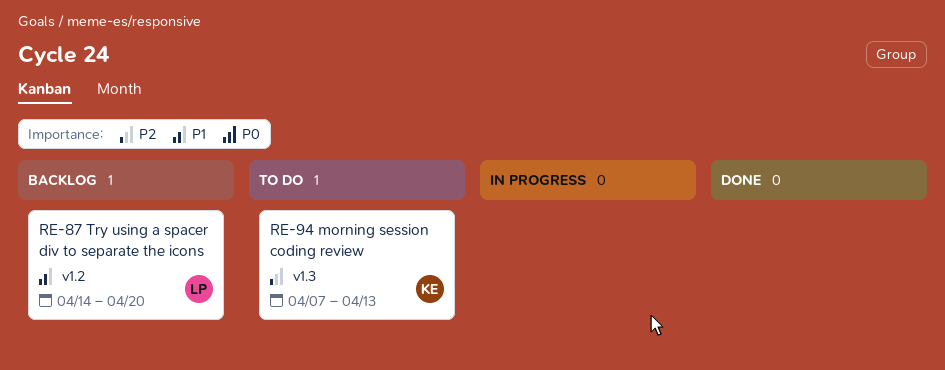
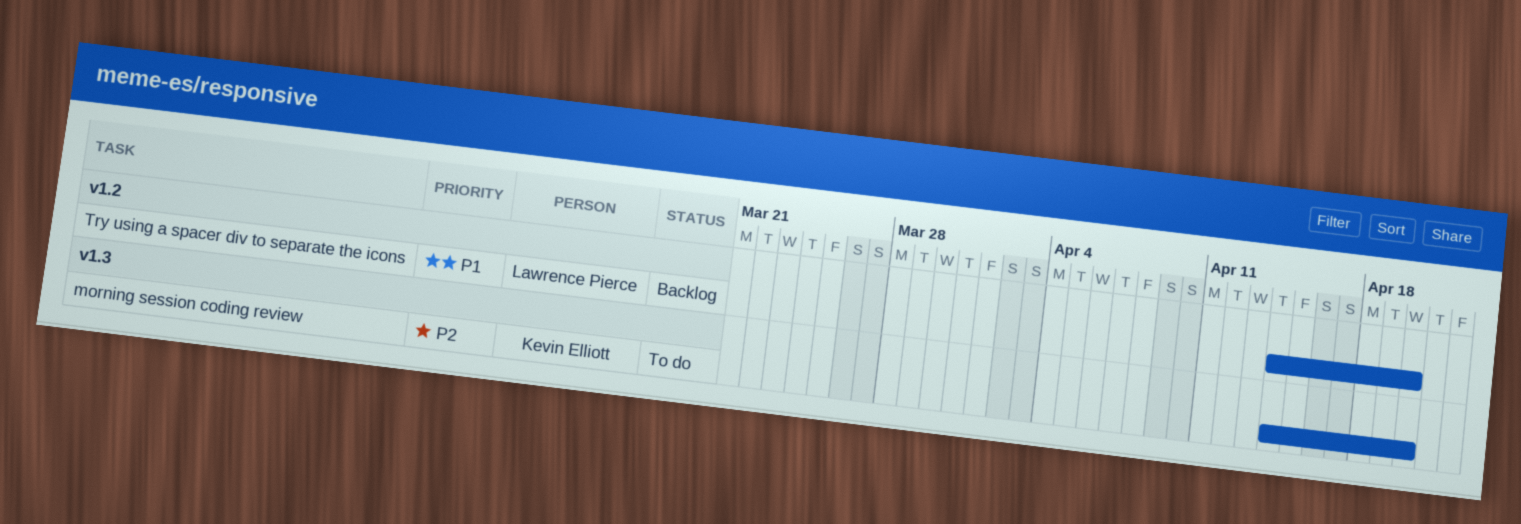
morning session coding review, start: Apr 7 -> Apr 14
morning session coding review, due: Apr 13 -> Apr 20

